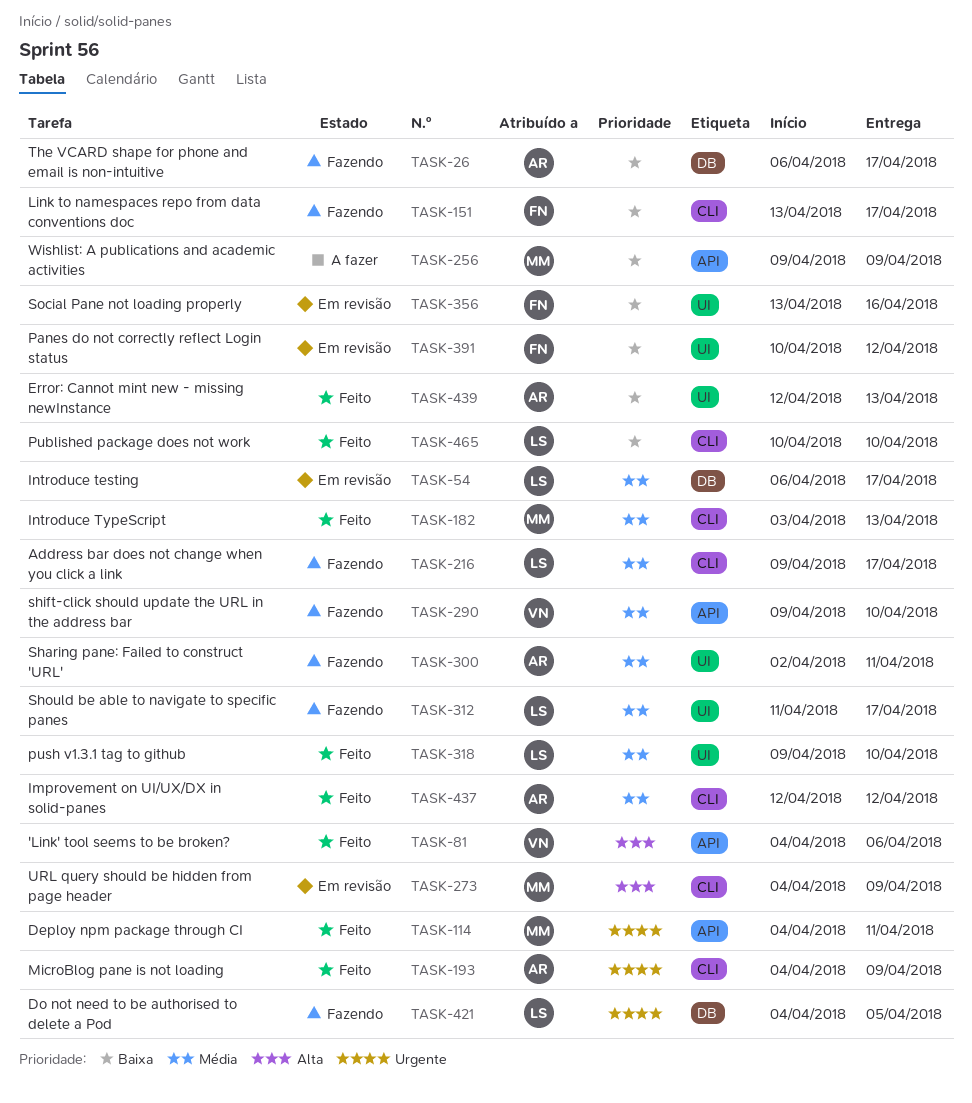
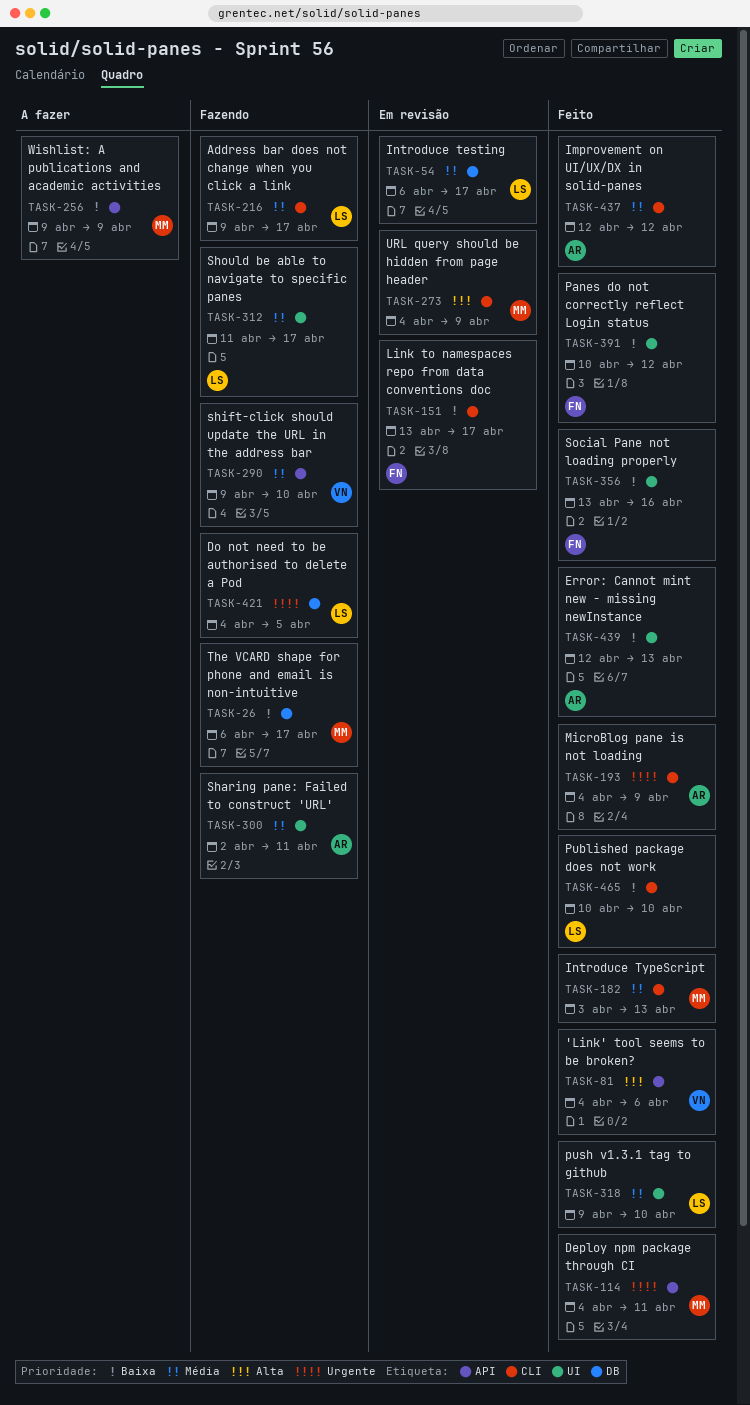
TASK-26, owner: AR -> MM
TASK-151, status: Fazendo -> Em revisão
TASK-356, status: Em revisão -> Feito
TASK-391, status: Em revisão -> Feito

